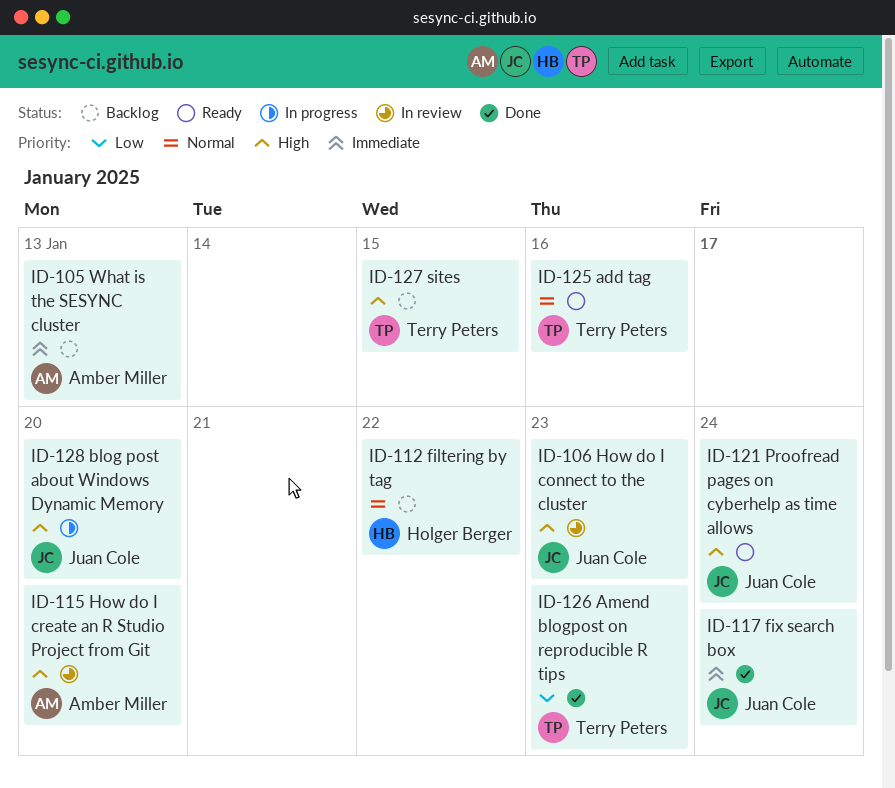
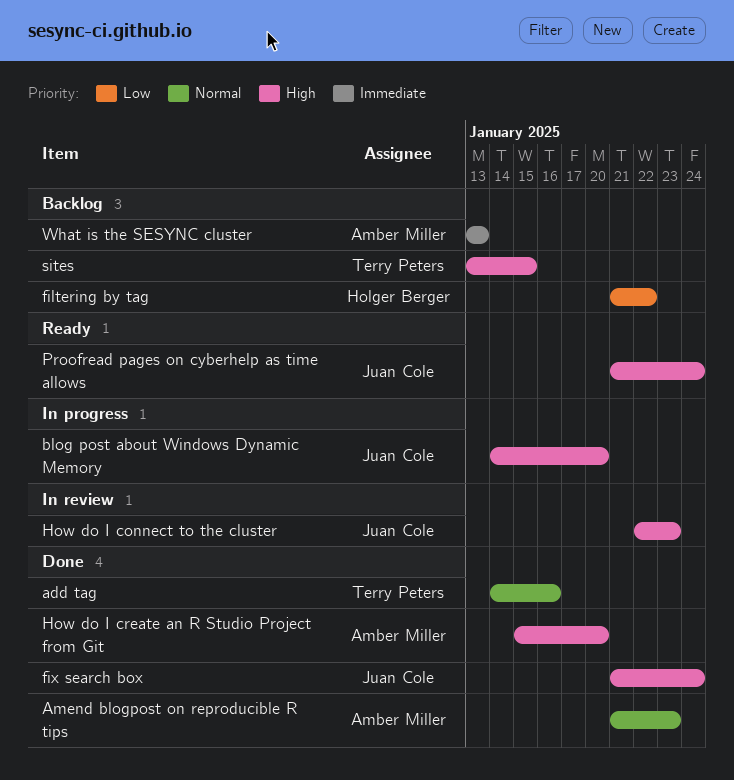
add tag, status: Ready -> Done
Amend blogpost on reproducible R tips, owner: Terry Peters -> Amber Miller
Amend blogpost on reproducible R tips, priority: Low -> Normal
filtering by tag, priority: Normal -> Low
fix search box, priority: Immediate -> High
How do I create an R Studio Project from Git, status: In review -> Done

